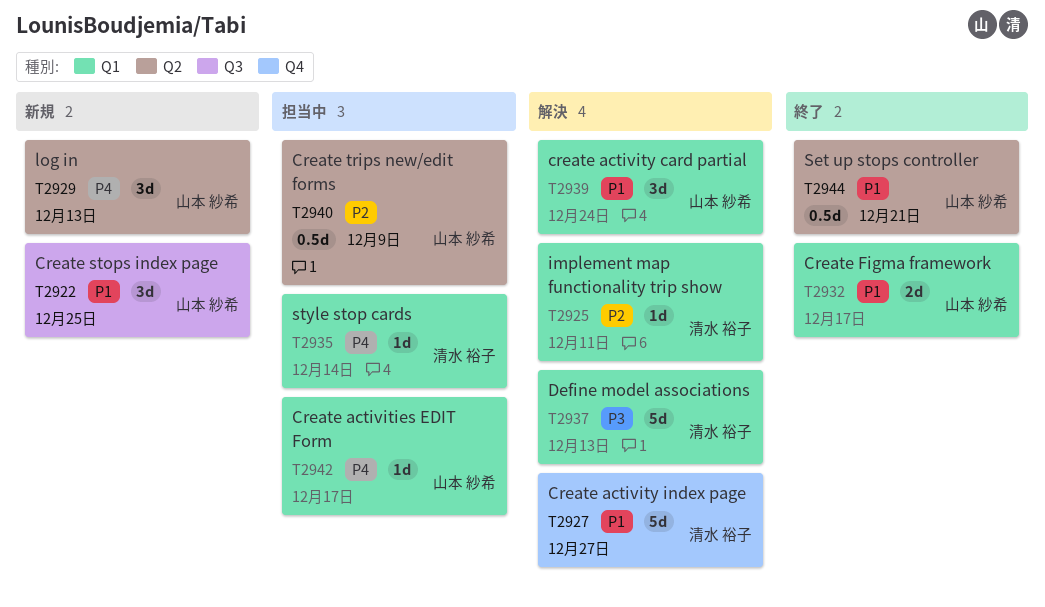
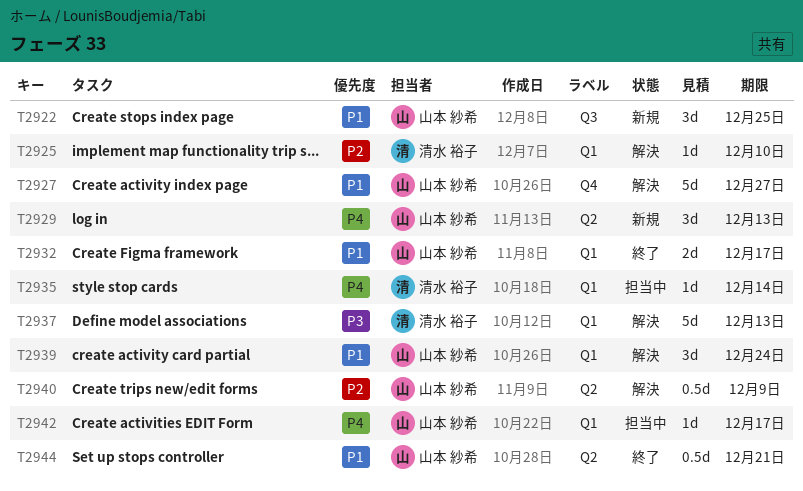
T2925, due: Dec 11 -> Dec 10
T2927, owner: 清水 裕子 -> 山本 紗希
T2940, status: 担当中 -> 解決

